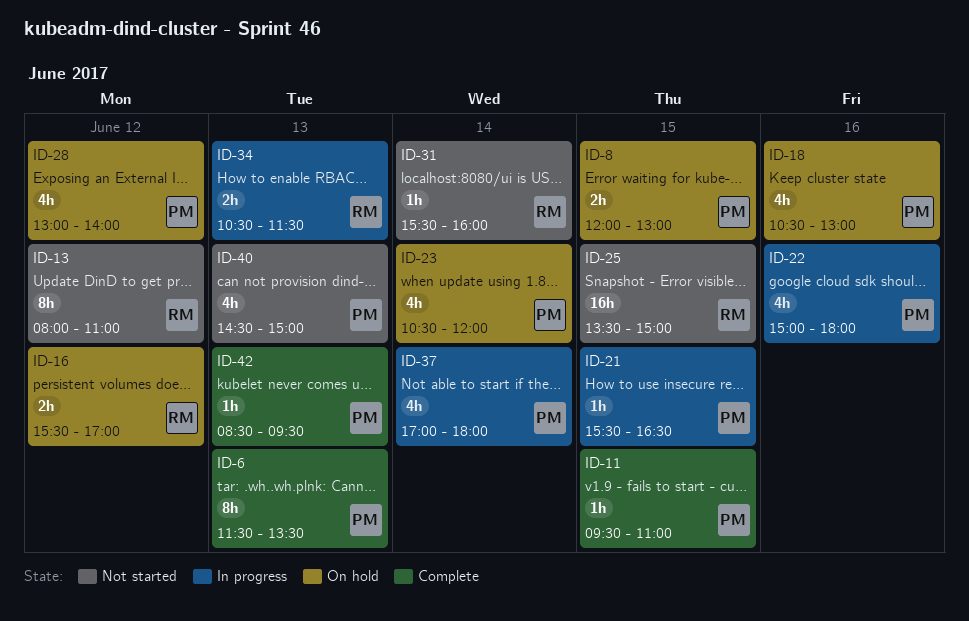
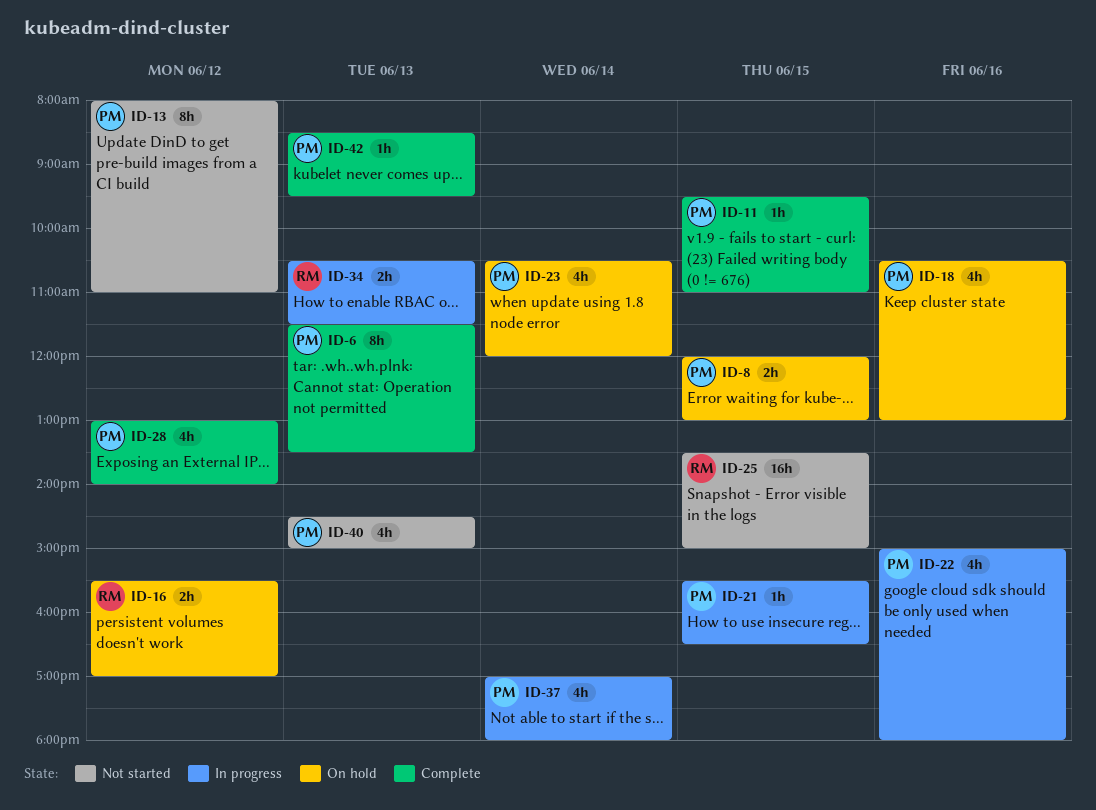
ID-13, owner: RM -> PM
ID-28, status: On hold -> Complete
ID-31: present -> none

